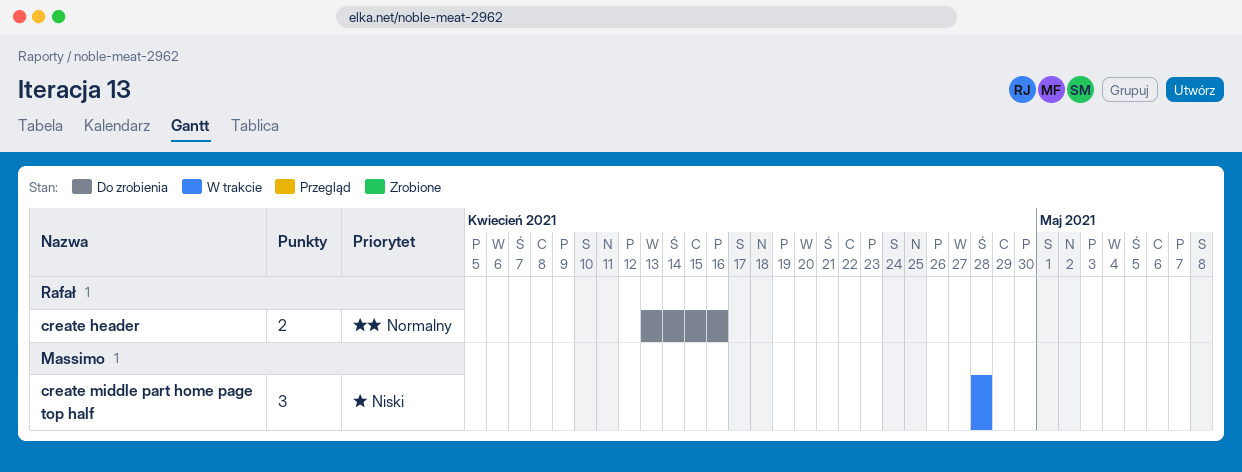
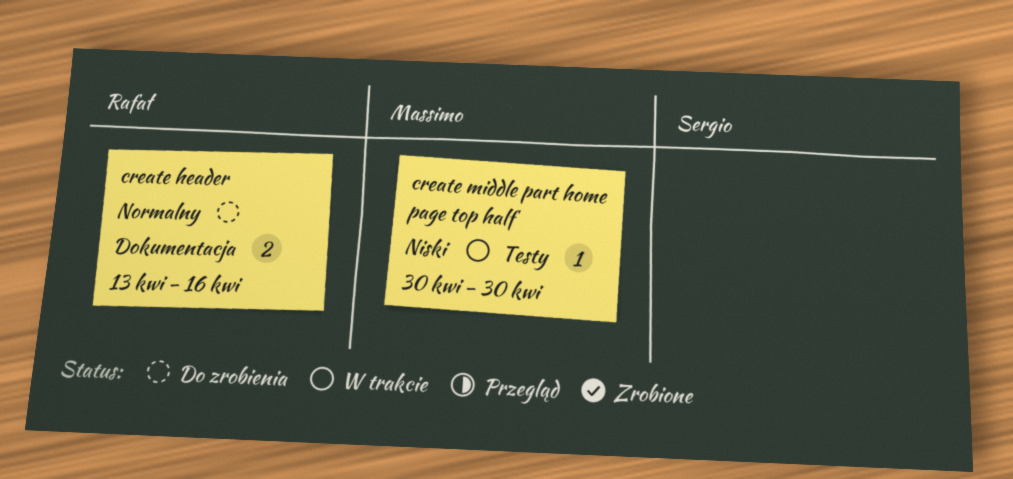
create middle part home page top half, estimate: 3 -> 1
create middle part home page top half, start: Apr 28 -> Apr 30
create middle part home page top half, due: Apr 28 -> Apr 30

